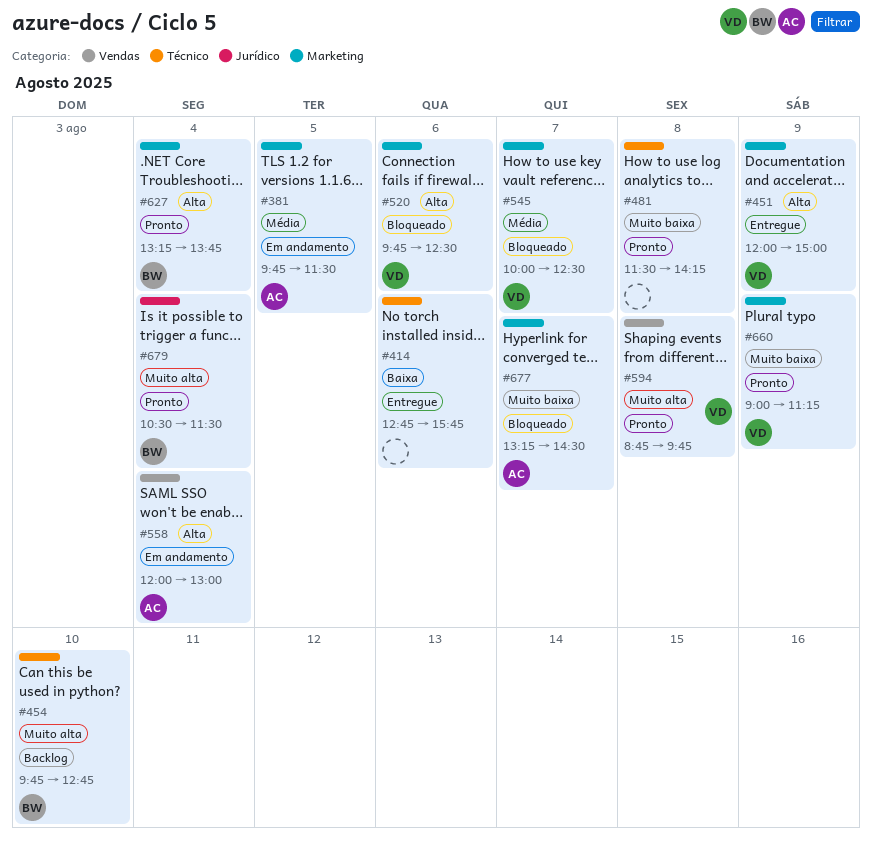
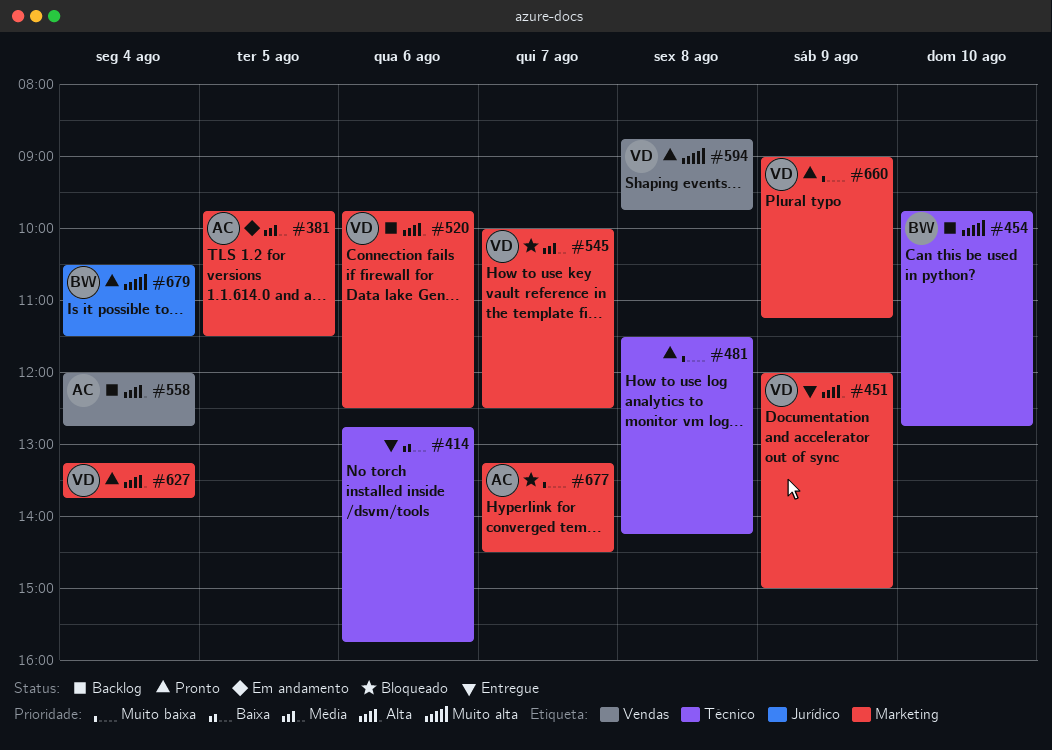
#520, status: Bloqueado -> Backlog
#558, status: Em andamento -> Backlog
#558, ends: 13:00 -> 12:45
#627, owner: BW -> VD

